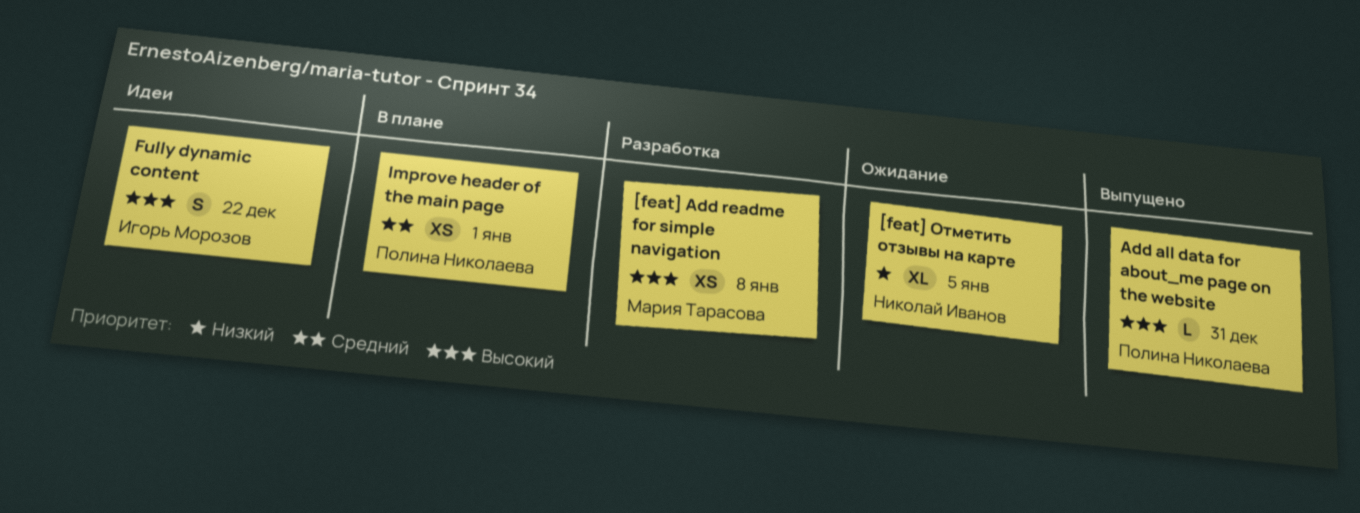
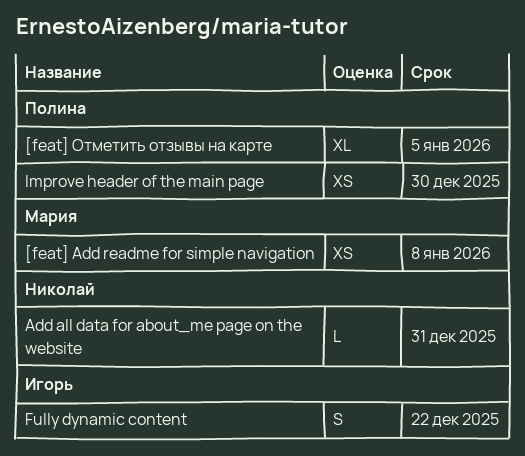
[feat] Отметить отзывы на карте, owner: Николай Иванов -> Полина Николаева
Add all data for about_me page on the website, owner: Полина Николаева -> Николай Иванов
Improve header of the main page, due: Jan 1 -> Dec 30

